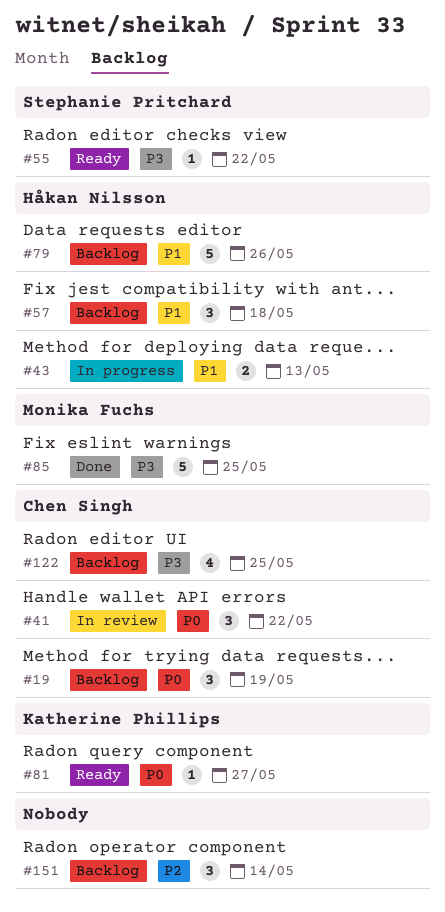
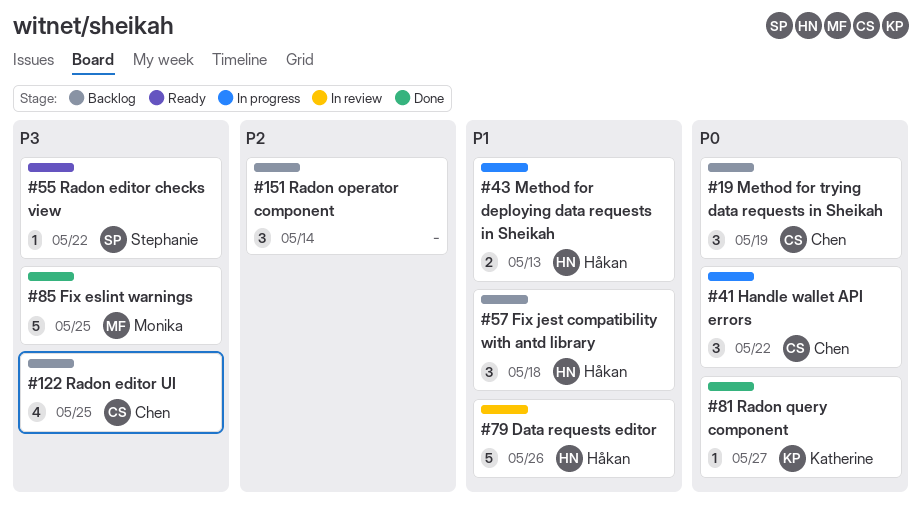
#41, status: In review -> In progress
#79, status: Backlog -> In review
#81, status: Ready -> Done

